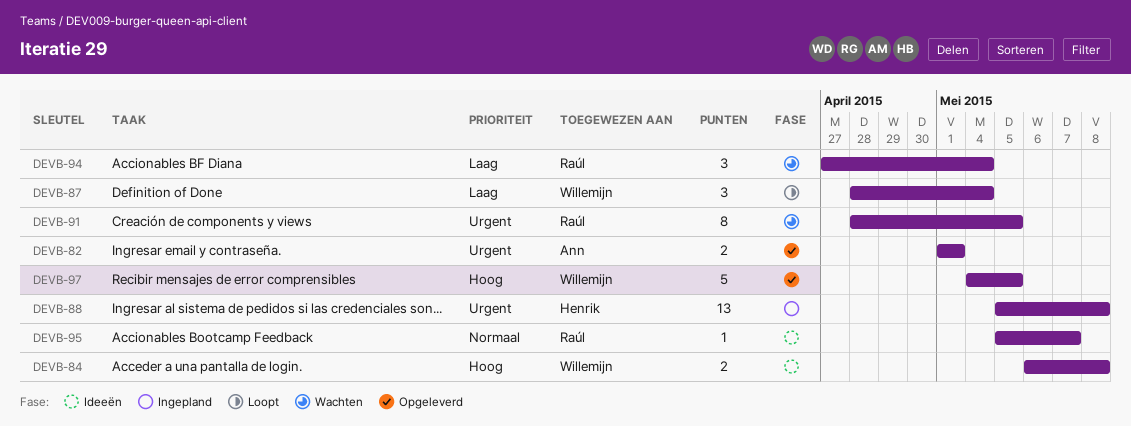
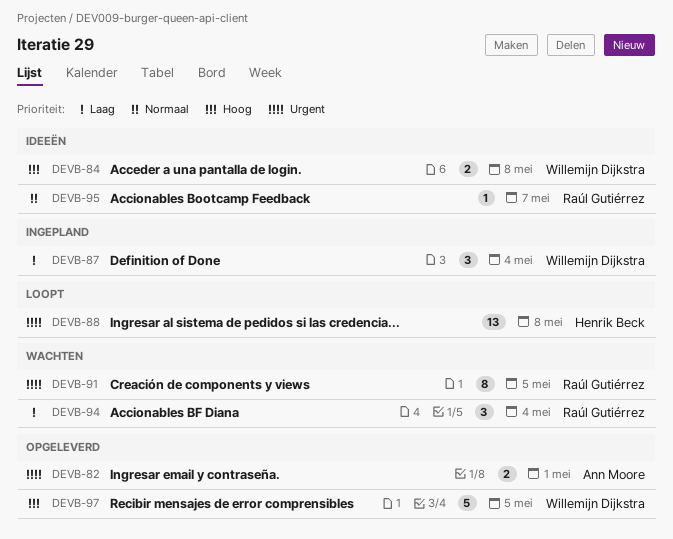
DEVB-87, status: Loopt -> Ingepland
DEVB-88, status: Ingepland -> Loopt

